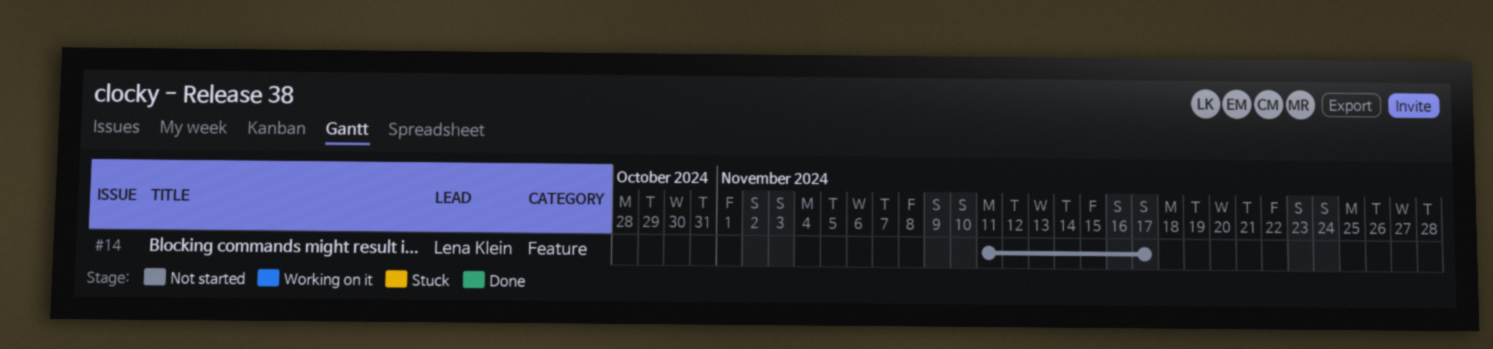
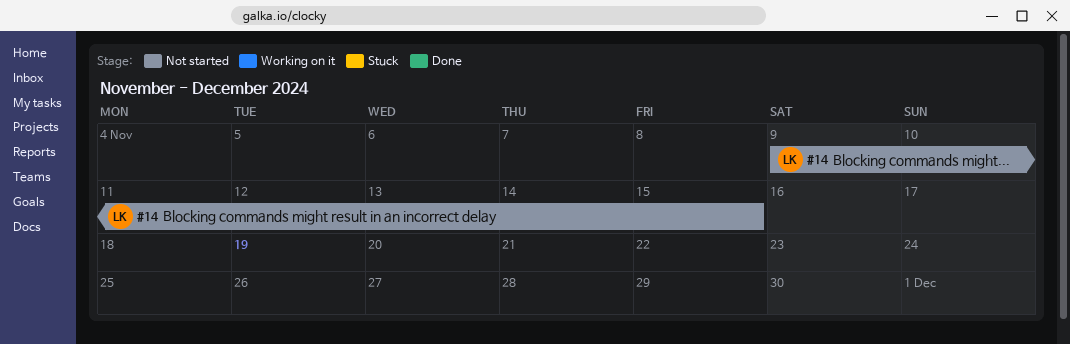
#14, start: Nov 11 -> Nov 9
#14, due: Nov 17 -> Nov 15

